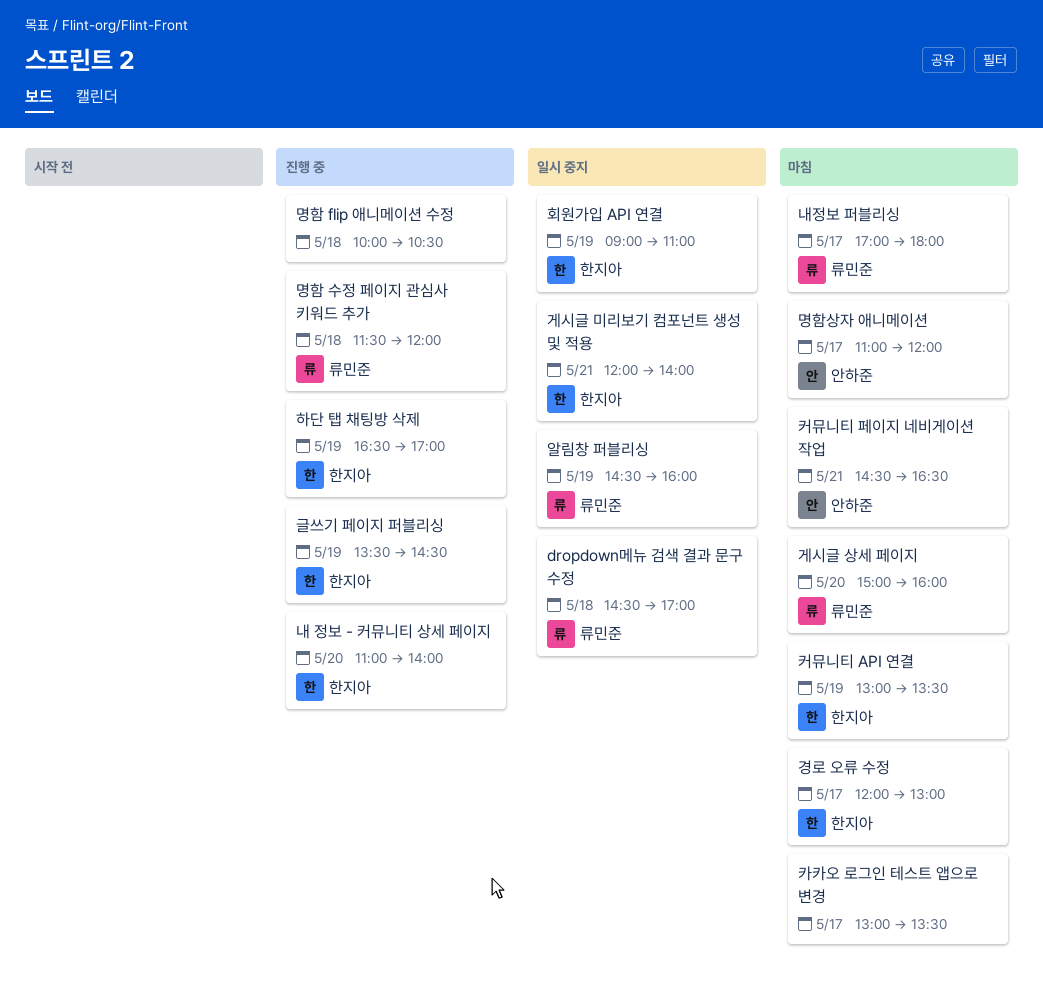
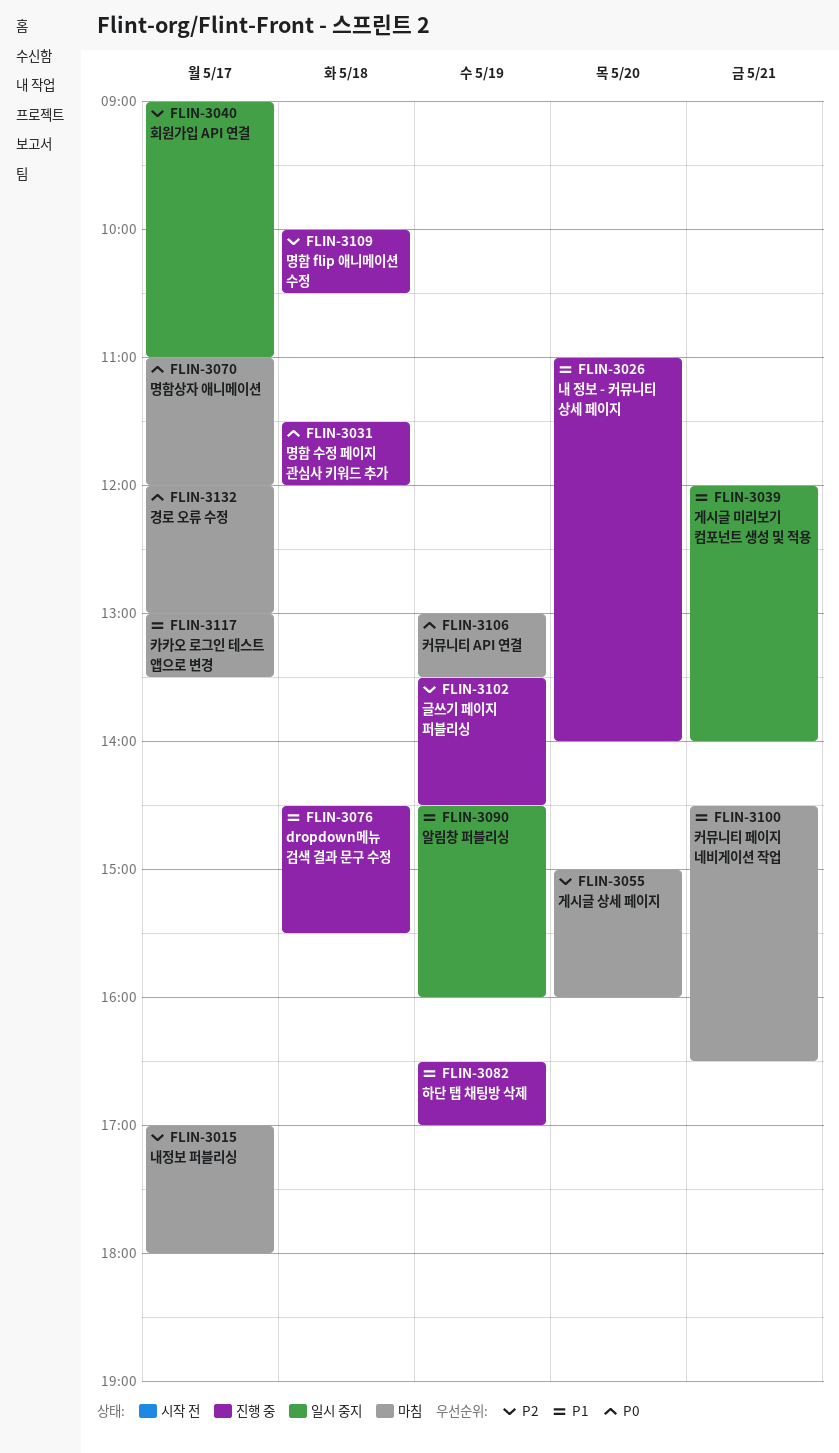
dropdown메뉴 검색 결과 문구 수정, status: 일시 중지 -> 진행 중
dropdown메뉴 검색 결과 문구 수정, ends: 17:00 -> 15:30
회원가입 API 연결, day: May 19 -> May 17

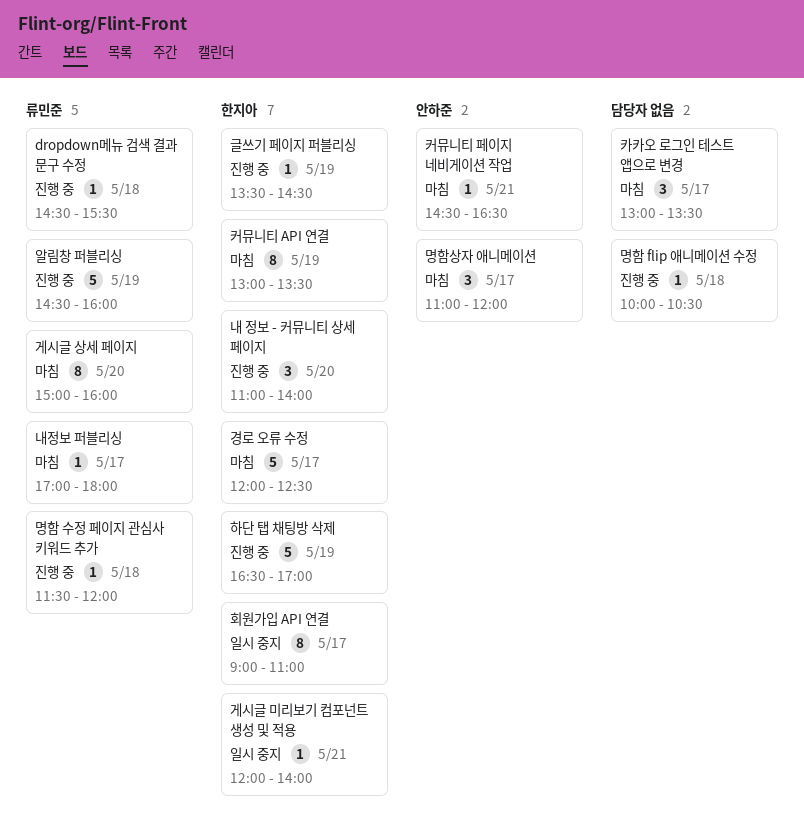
경로 오류 수정, ends: 13:00 -> 12:30
알림창 퍼블리싱, status: 일시 중지 -> 진행 중

